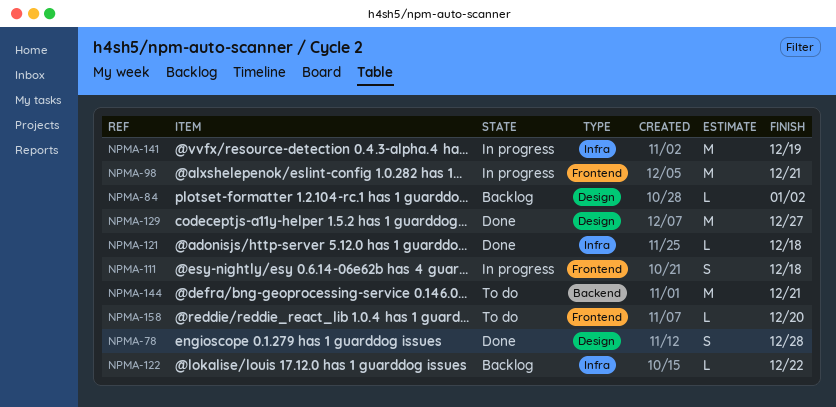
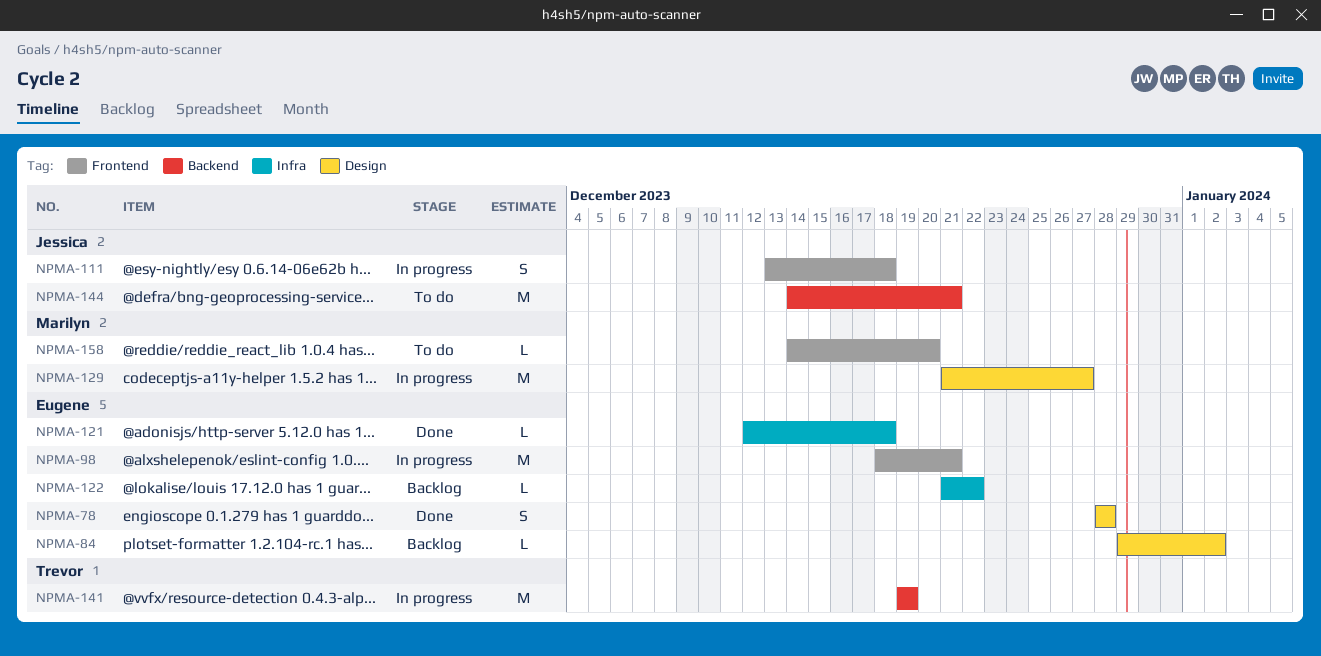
NPMA-129, status: Done -> In progress
NPMA-141, label: Infra -> Backend

